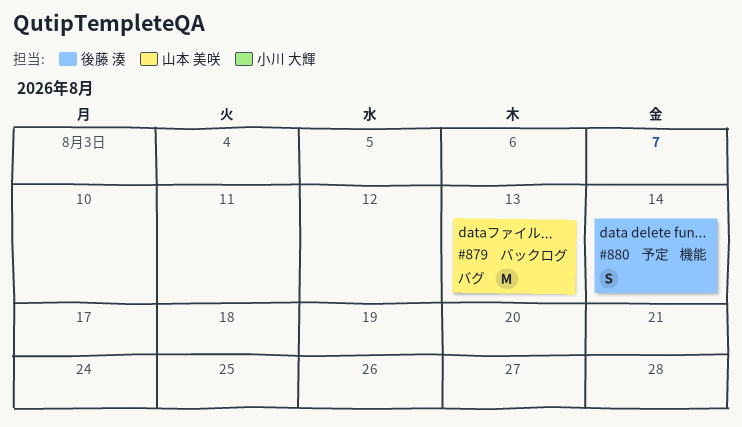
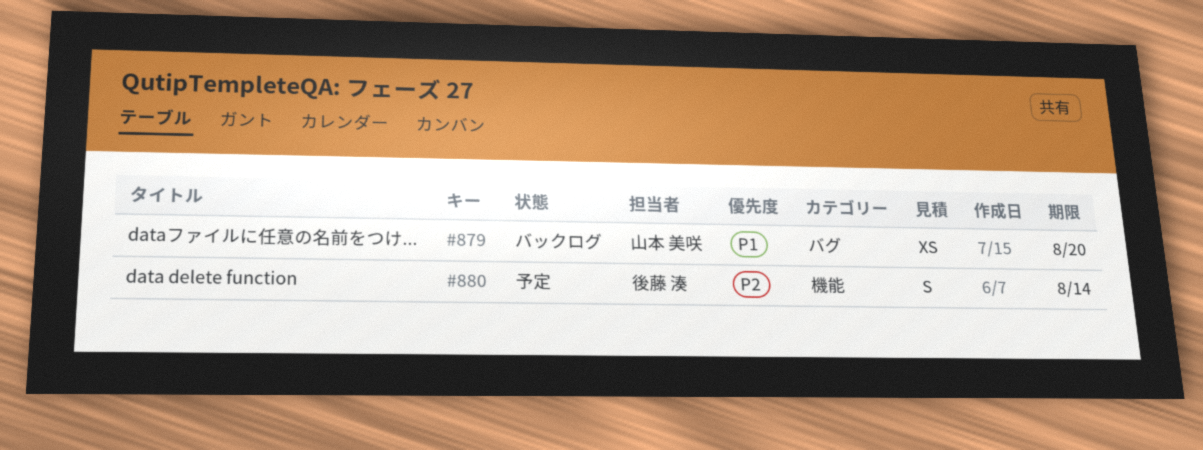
#879, estimate: M -> XS
#879, due: Aug 13 -> Aug 20

